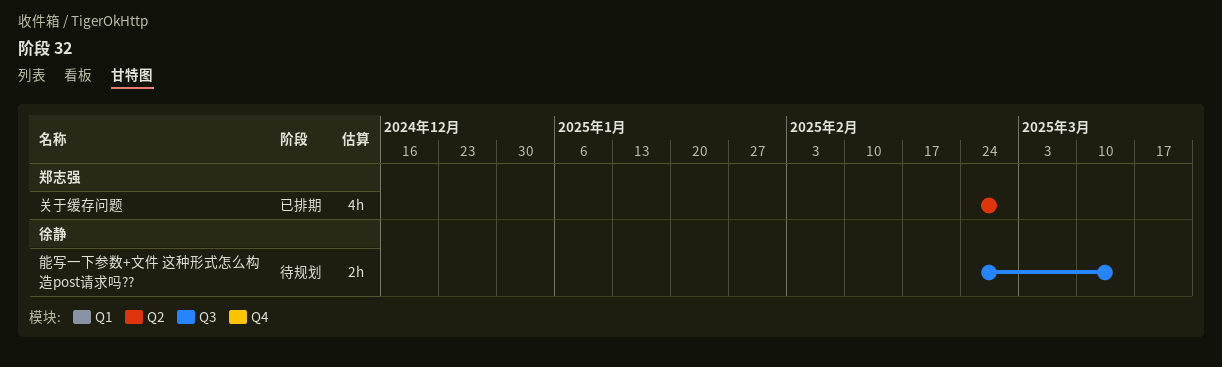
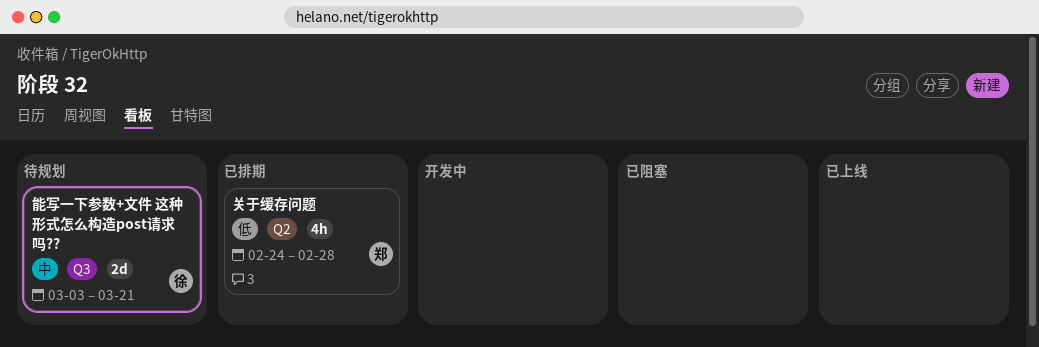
能写一下参数+文件 这种形式怎么构造post请求吗??, estimate: 2h -> 2d
能写一下参数+文件 这种形式怎么构造post请求吗??, start: Feb 24 -> Mar 3
能写一下参数+文件 这种形式怎么构造post请求吗??, due: Mar 14 -> Mar 21

